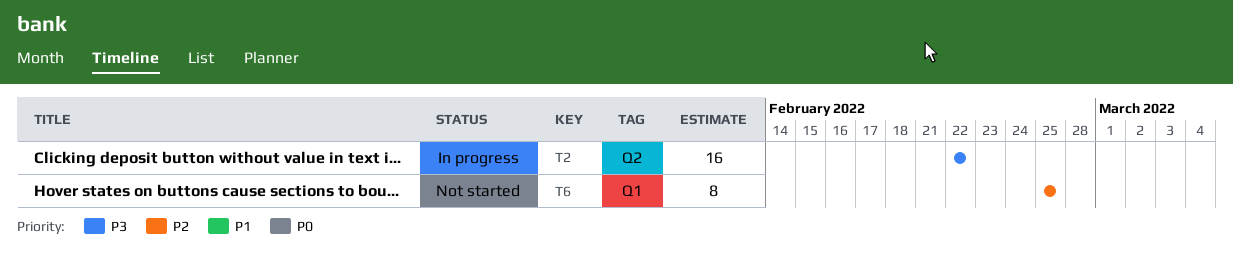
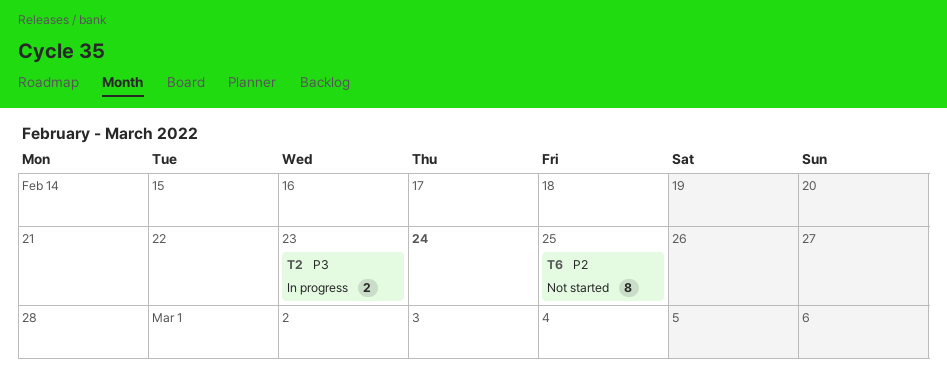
T2, estimate: 16 -> 2
T2, due: Feb 22 -> Feb 23

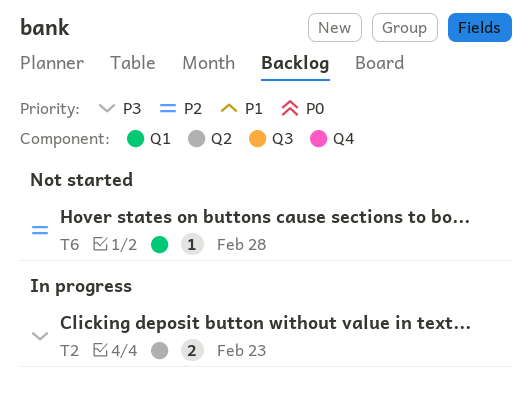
T6, estimate: 8 -> 1
T6, due: Feb 25 -> Feb 28

